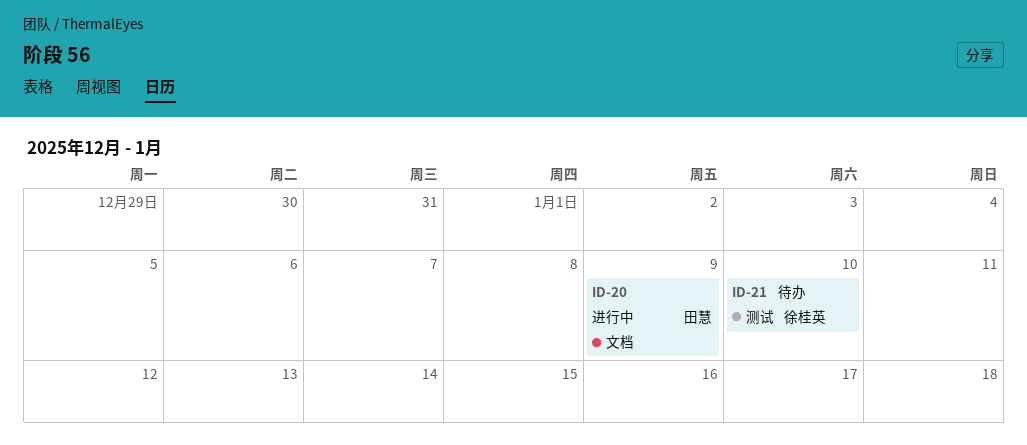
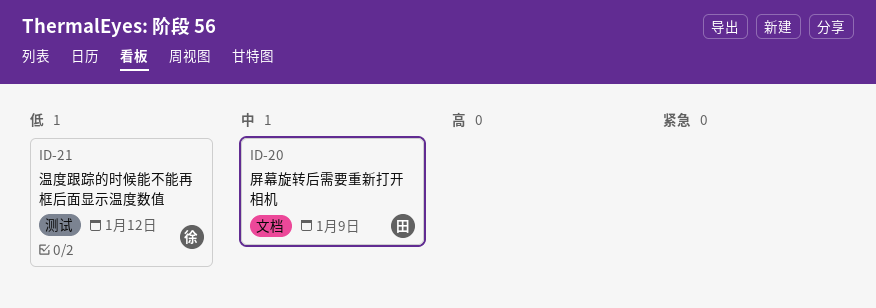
ID-21, due: Jan 10 -> Jan 12

